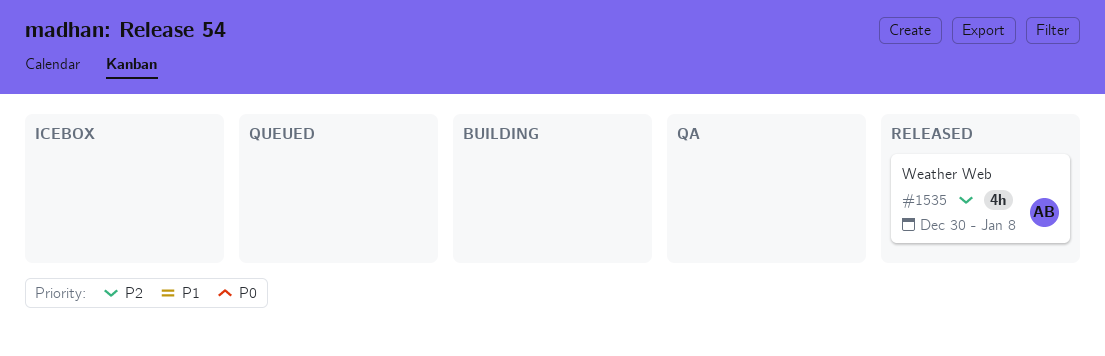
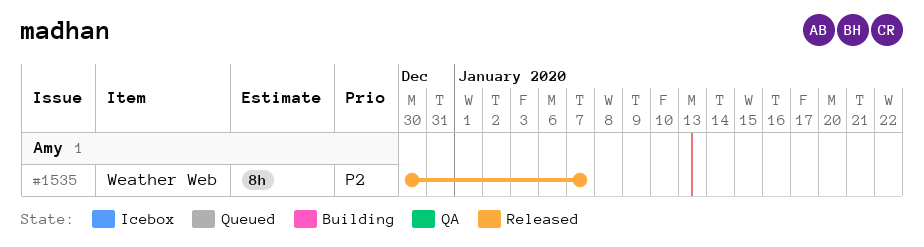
#1535, estimate: 4h -> 8h
#1535, due: Jan 8 -> Jan 7

